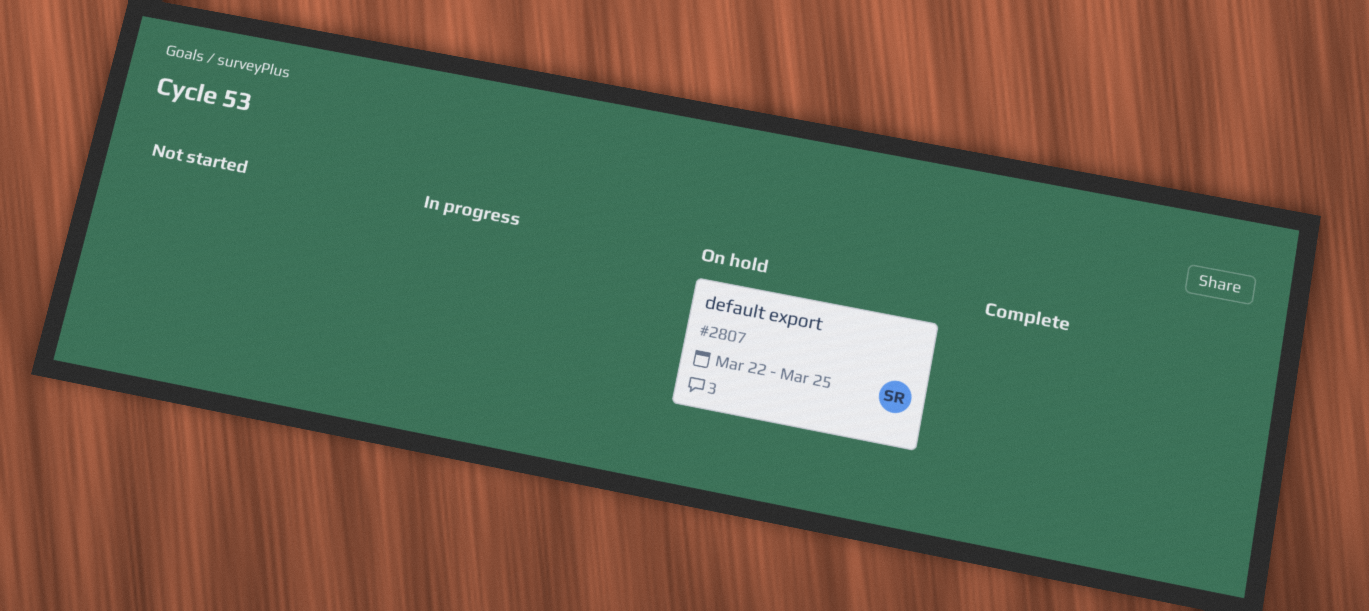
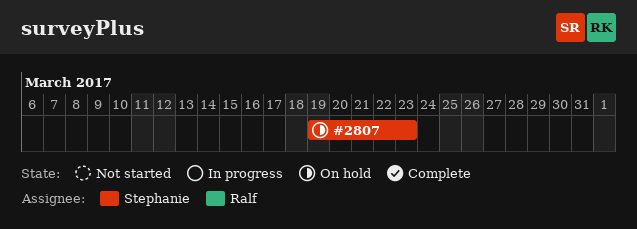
#2807, start: Mar 22 -> Mar 19
#2807, due: Mar 25 -> Mar 23

